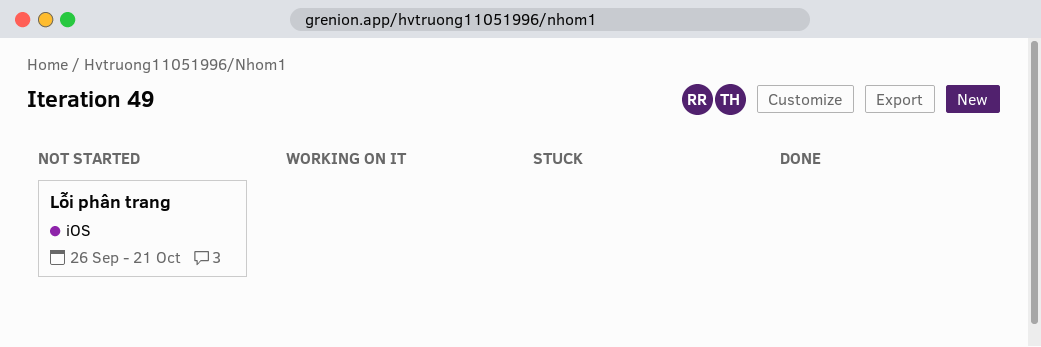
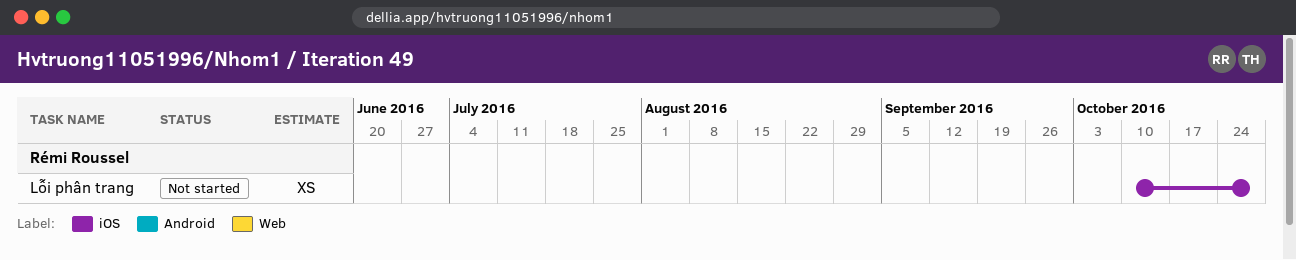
Lỗi phân trang, start: Sep 26 -> Oct 10
Lỗi phân trang, due: Oct 21 -> Oct 28

